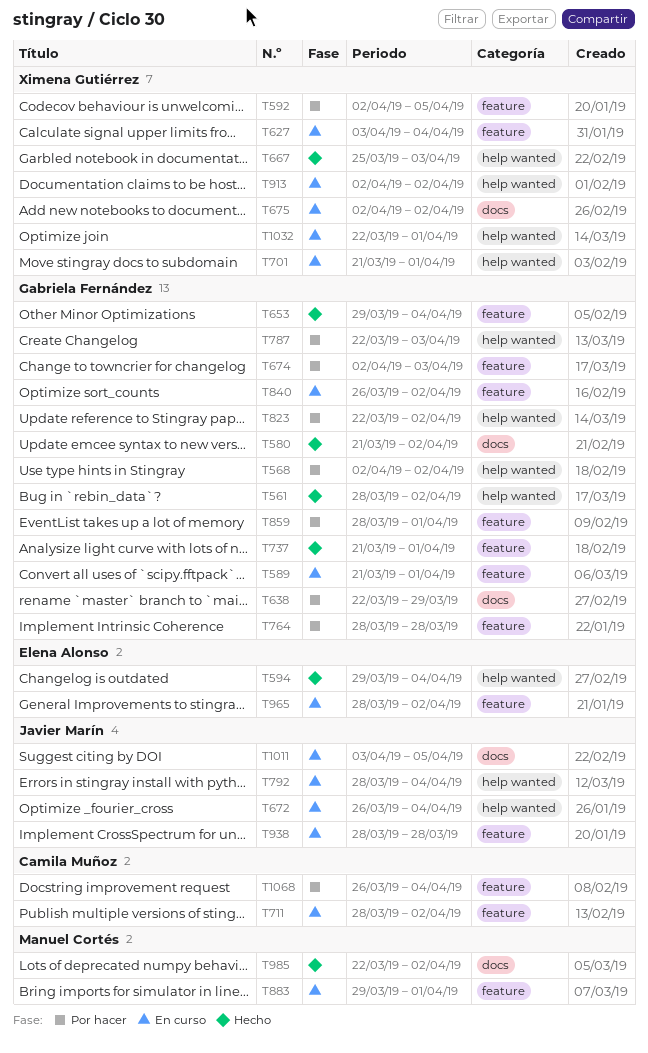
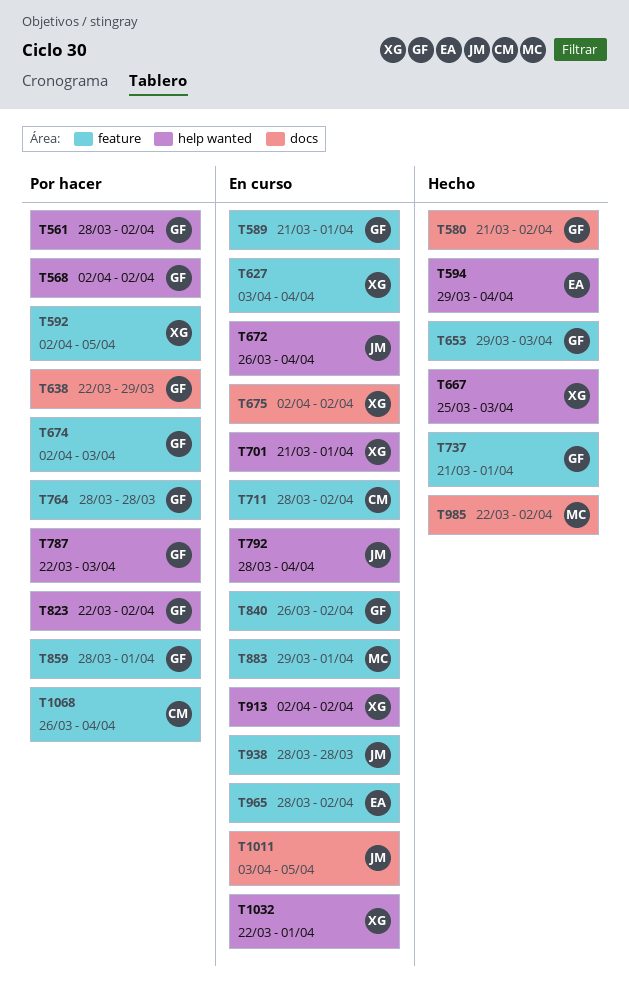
T561, status: Hecho -> Por hacer
T653, due: Apr 4 -> Apr 3

